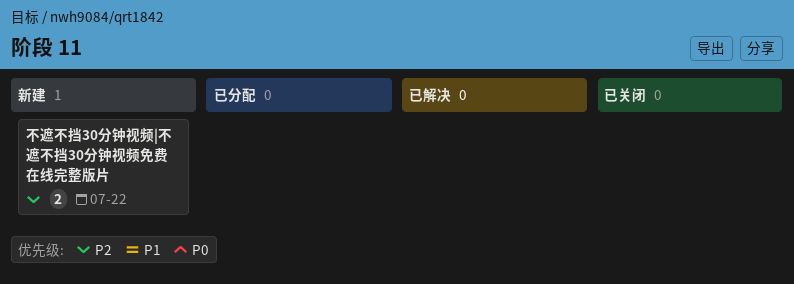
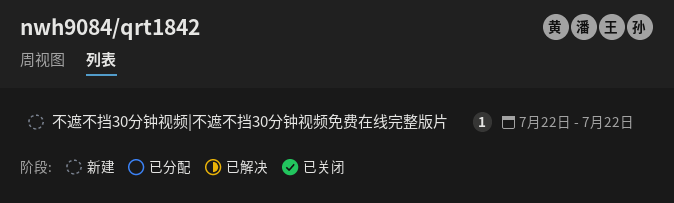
不遮不挡30分钟视频|不遮不挡30分钟视频免费在线完整版片, estimate: 2 -> 1

